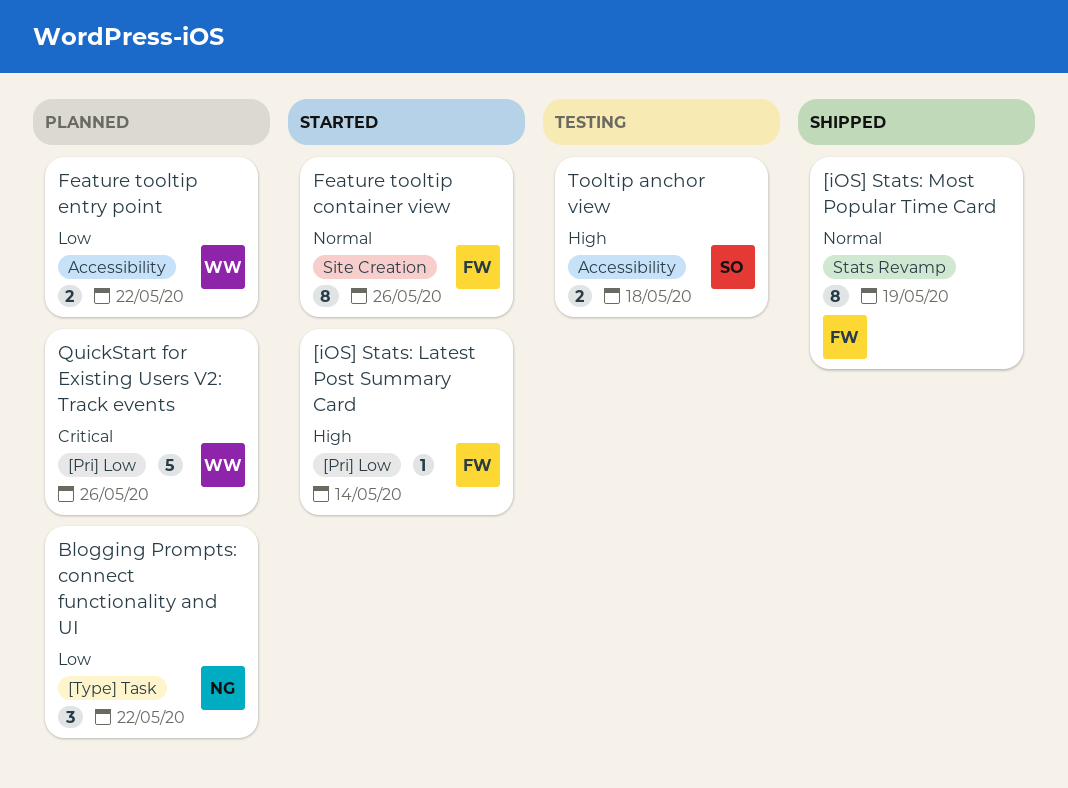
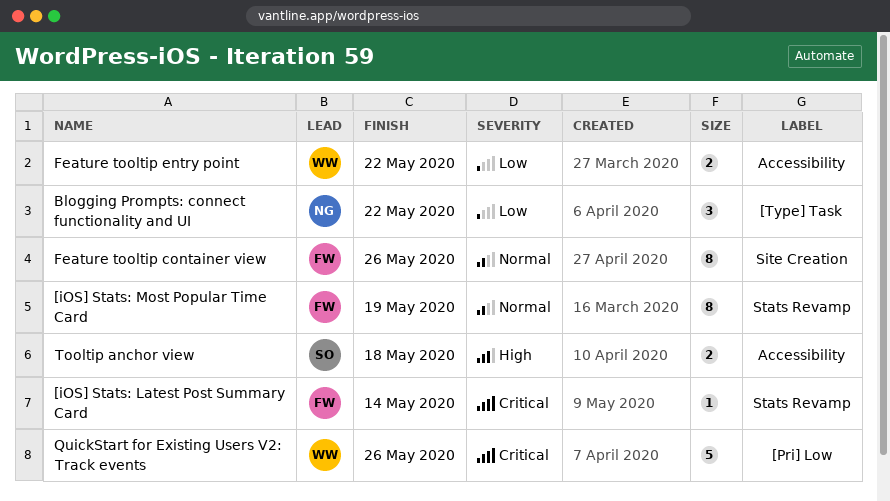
[iOS] Stats: Latest Post Summary Card, priority: High -> Critical
[iOS] Stats: Latest Post Summary Card, label: [Pri] Low -> Stats Revamp

